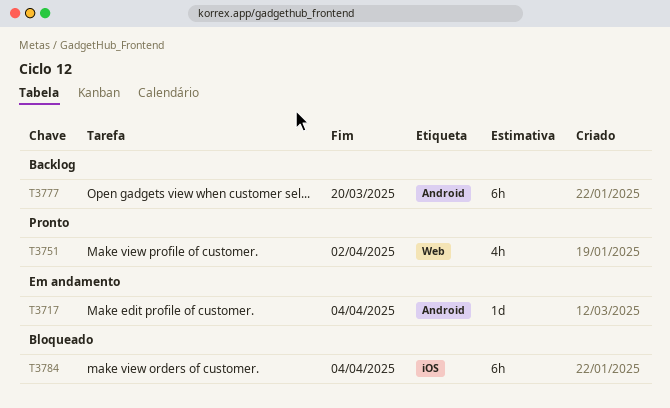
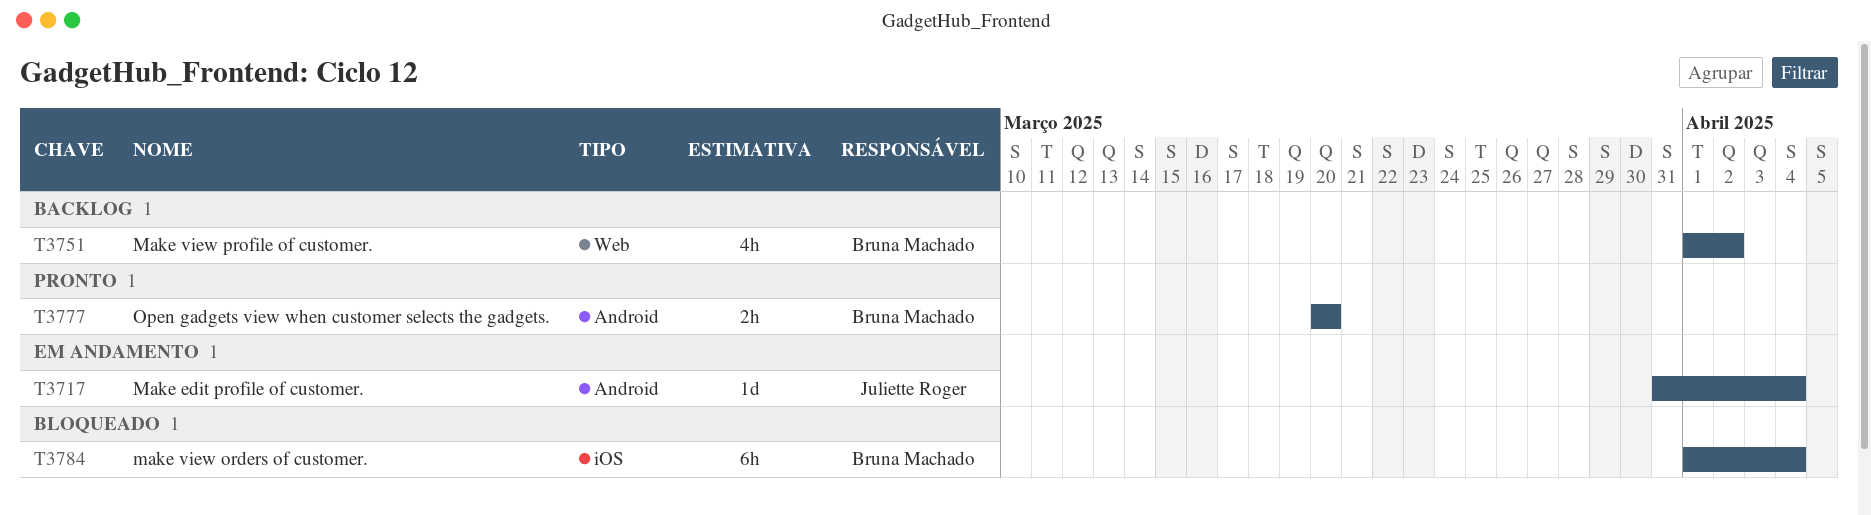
T3751, status: Pronto -> Backlog
T3777, status: Backlog -> Pronto
T3777, estimate: 6h -> 2h

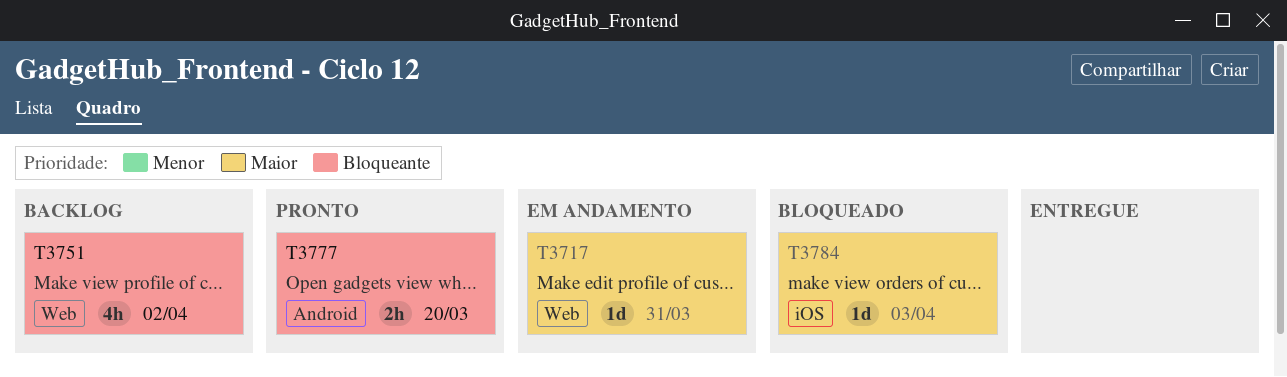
T3717, label: Android -> Web
T3717, due: Apr 4 -> Mar 31
T3784, estimate: 6h -> 1d
T3784, due: Apr 4 -> Apr 3

